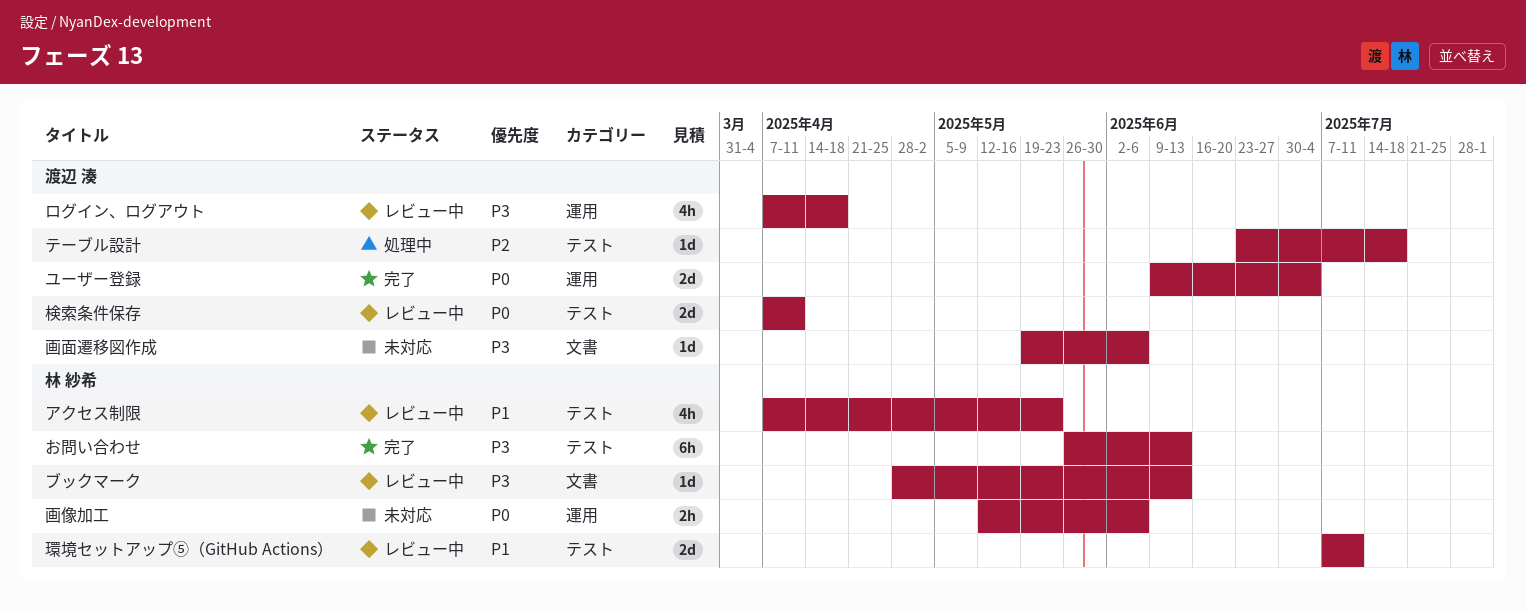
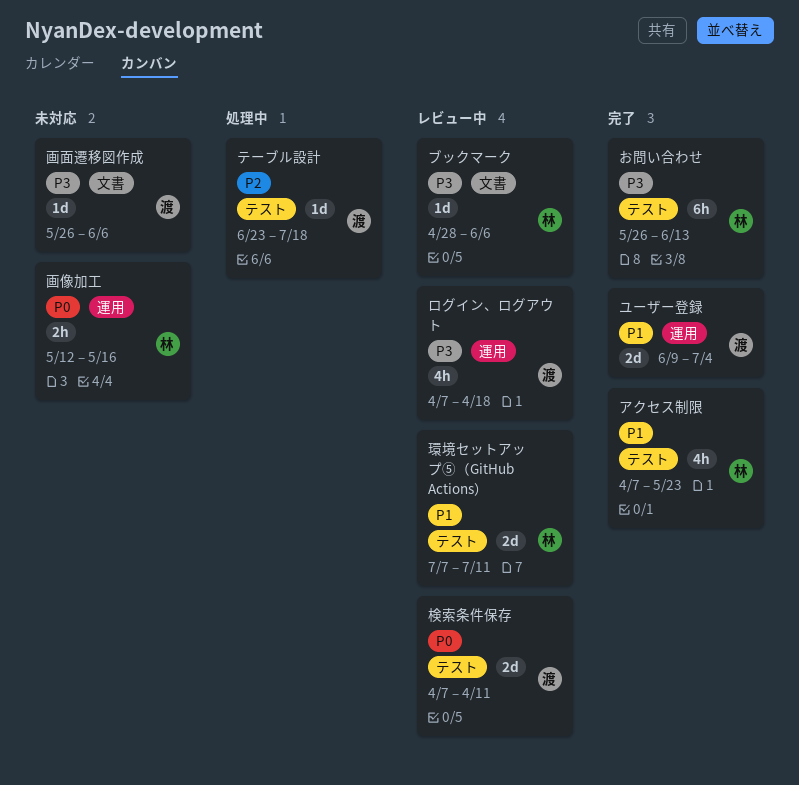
アクセス制限, status: レビュー中 -> 完了
ブックマーク, due: Jun 13 -> Jun 6
ユーザー登録, priority: P0 -> P1
画像加工, due: Jun 6 -> May 16
画面遷移図作成, start: May 19 -> May 26

